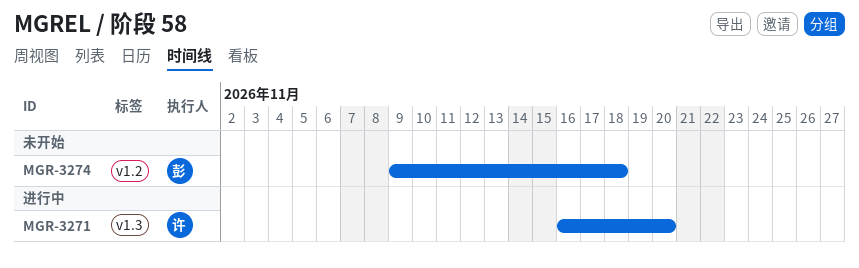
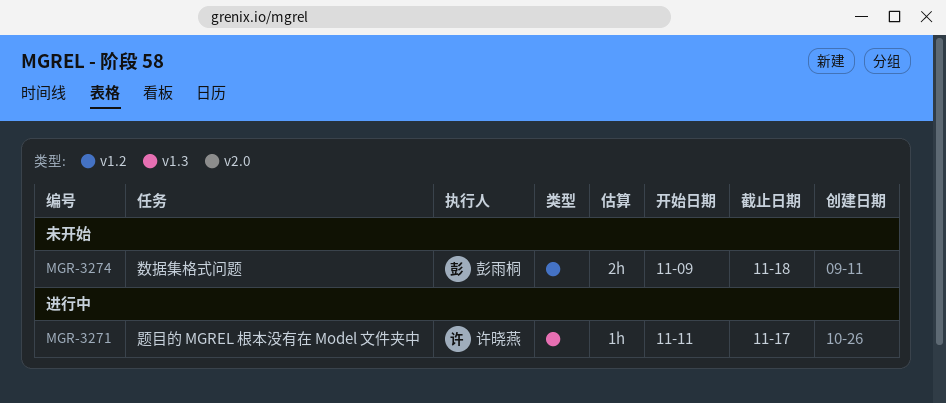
MGR-3271, start: Nov 16 -> Nov 11
MGR-3271, due: Nov 20 -> Nov 17

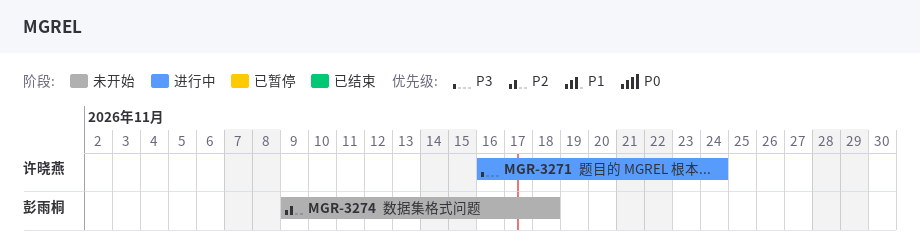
MGR-3271, start: Nov 11 -> Nov 16
MGR-3271, due: Nov 17 -> Nov 24

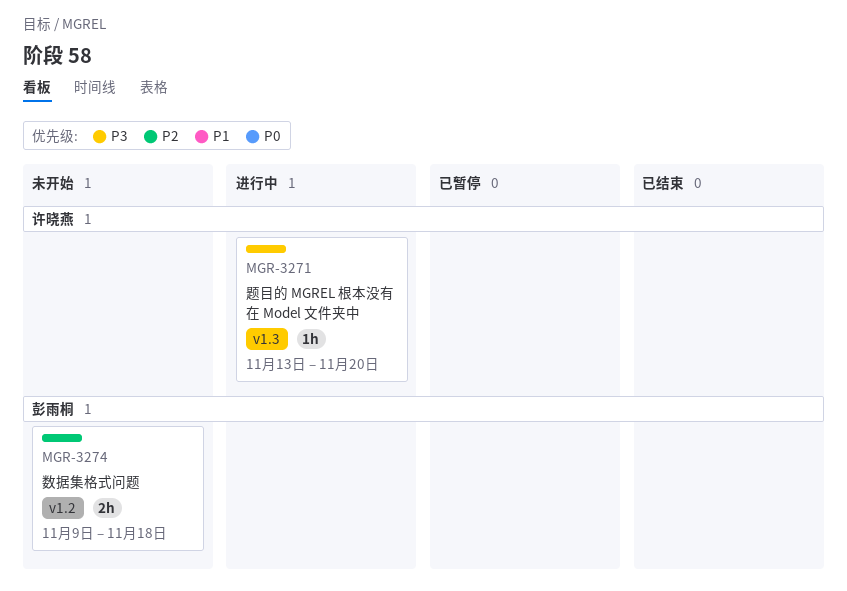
MGR-3271, start: Nov 16 -> Nov 13
MGR-3271, due: Nov 24 -> Nov 20

